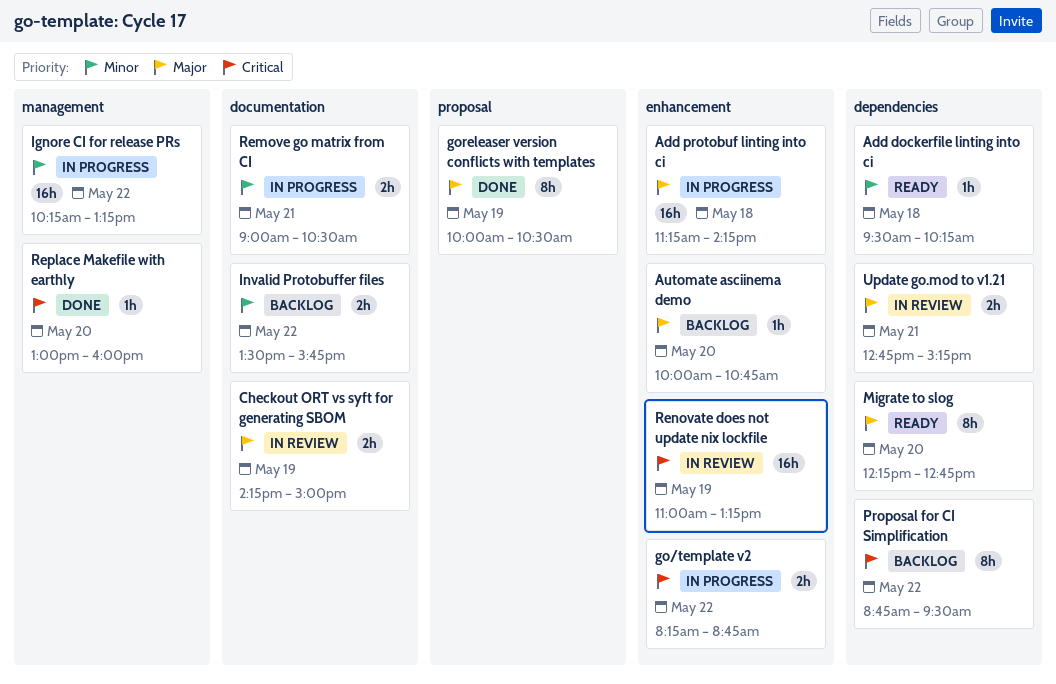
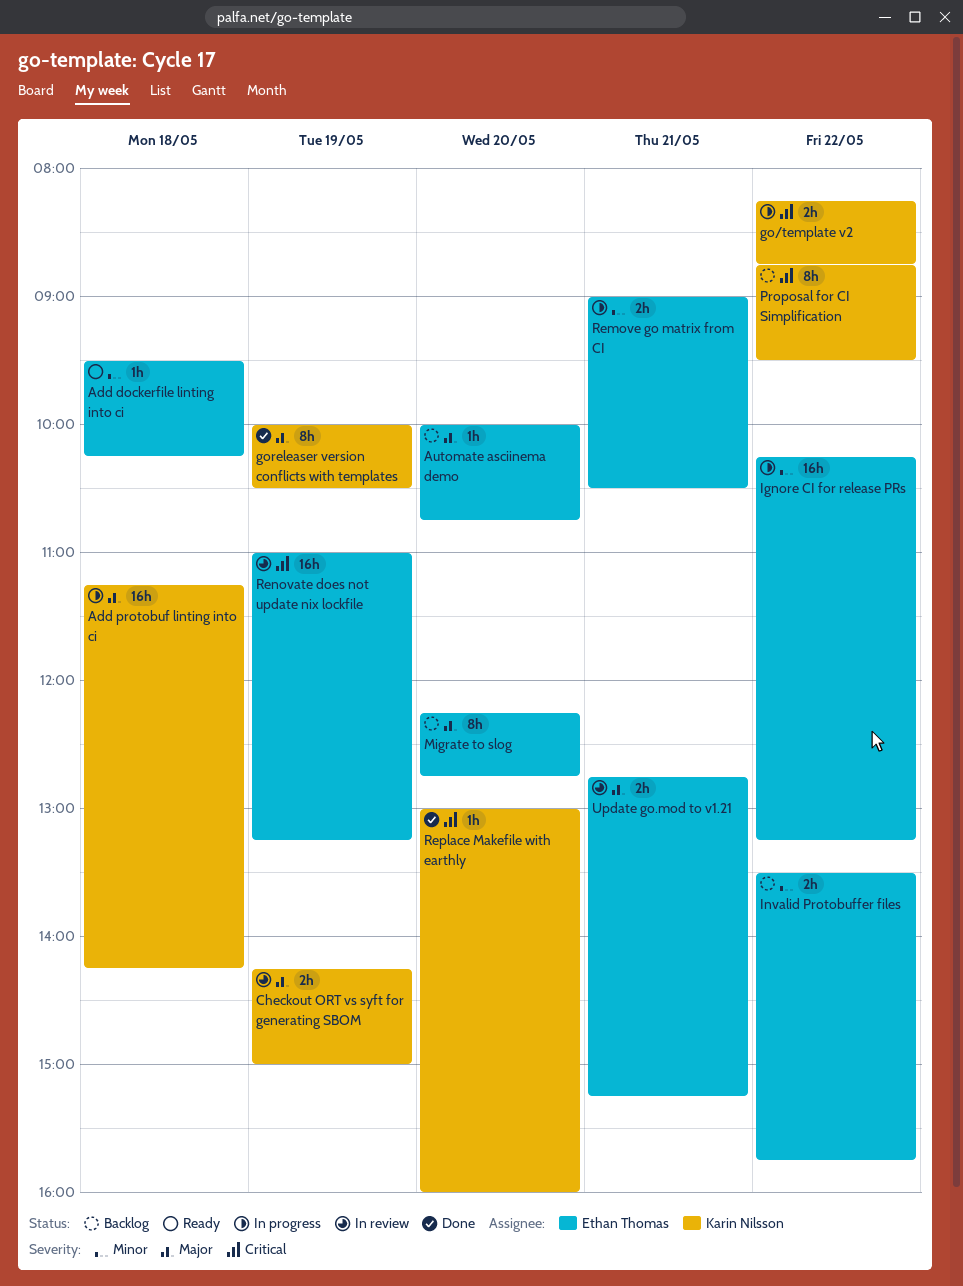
Migrate to slog, status: Ready -> Backlog

